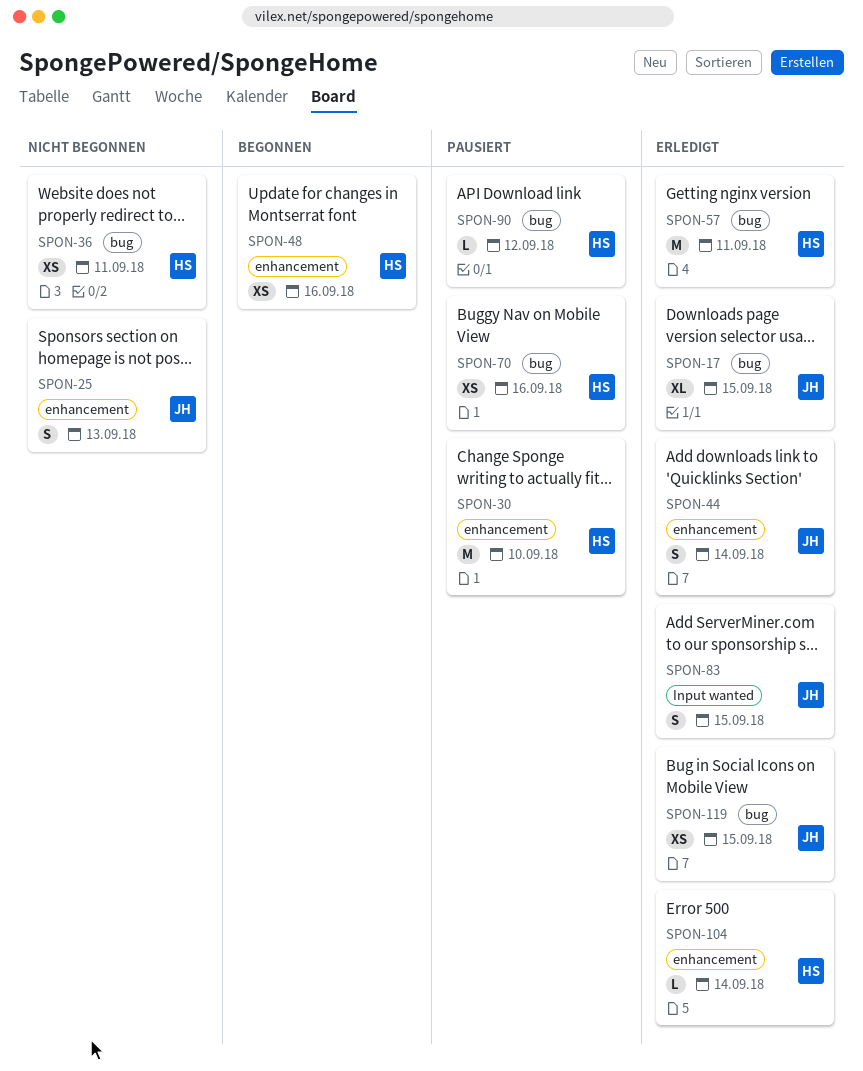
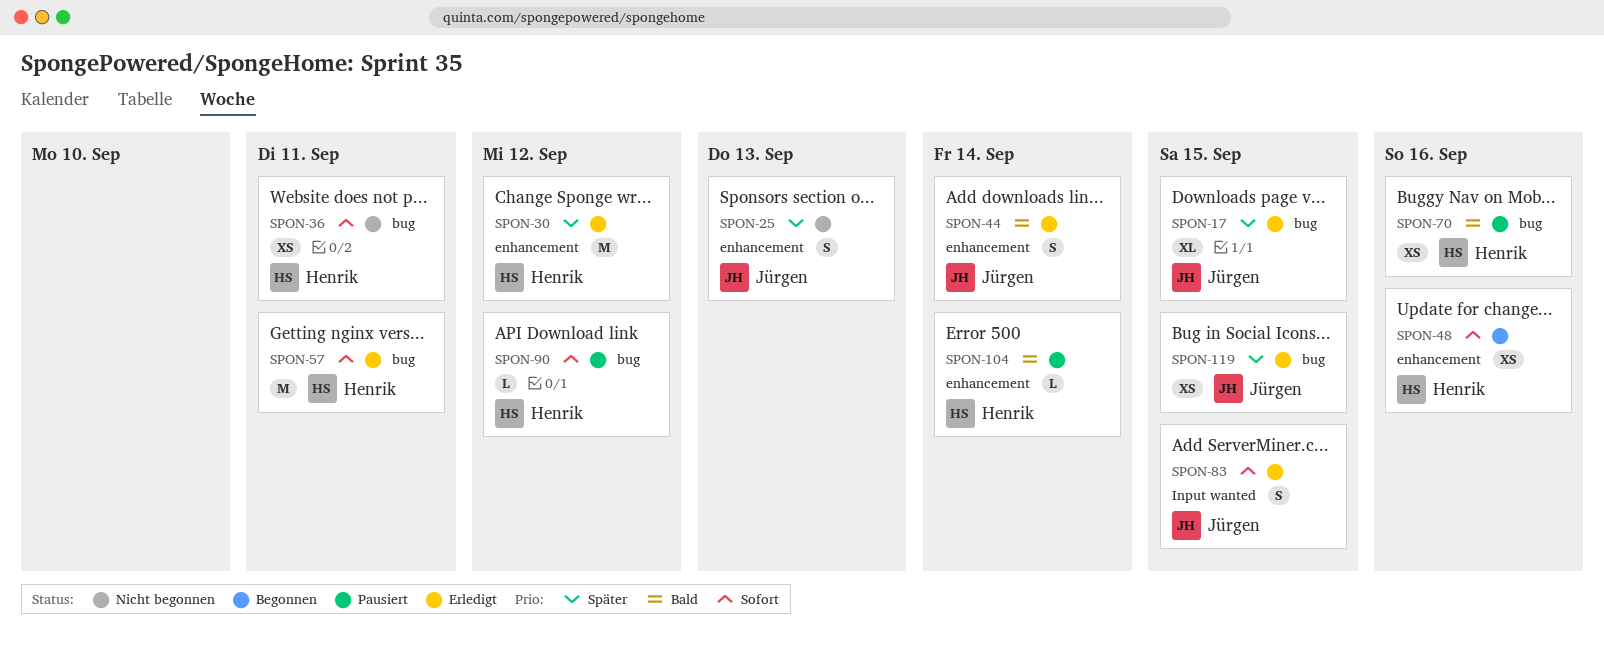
SPON-30, status: Pausiert -> Erledigt
SPON-30, due: Sep 10 -> Sep 12
SPON-104, status: Erledigt -> Pausiert

